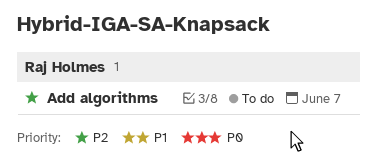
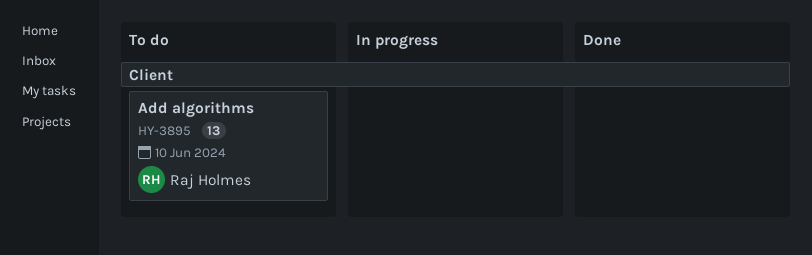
Add algorithms, due: Jun 7 -> Jun 10

